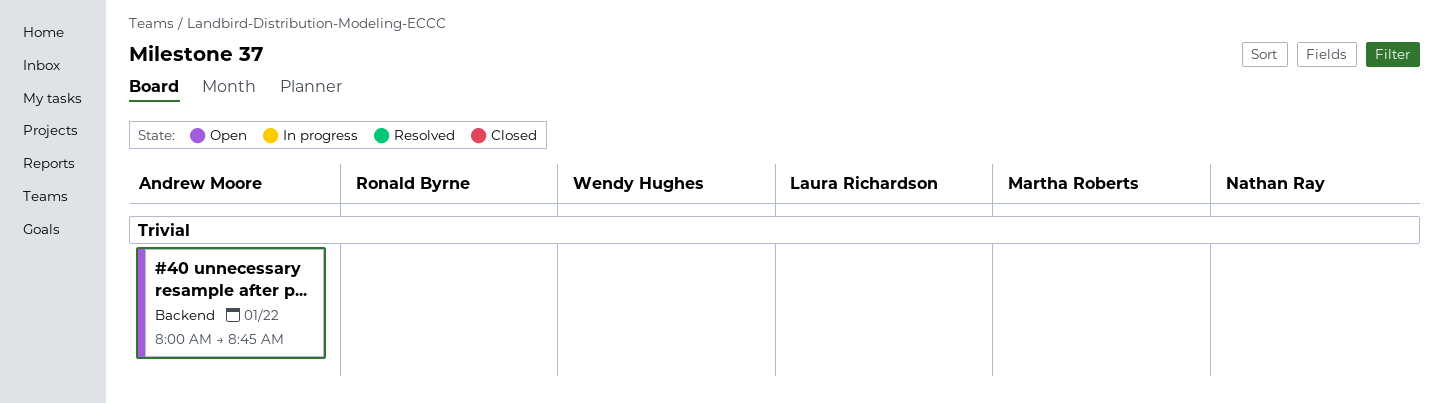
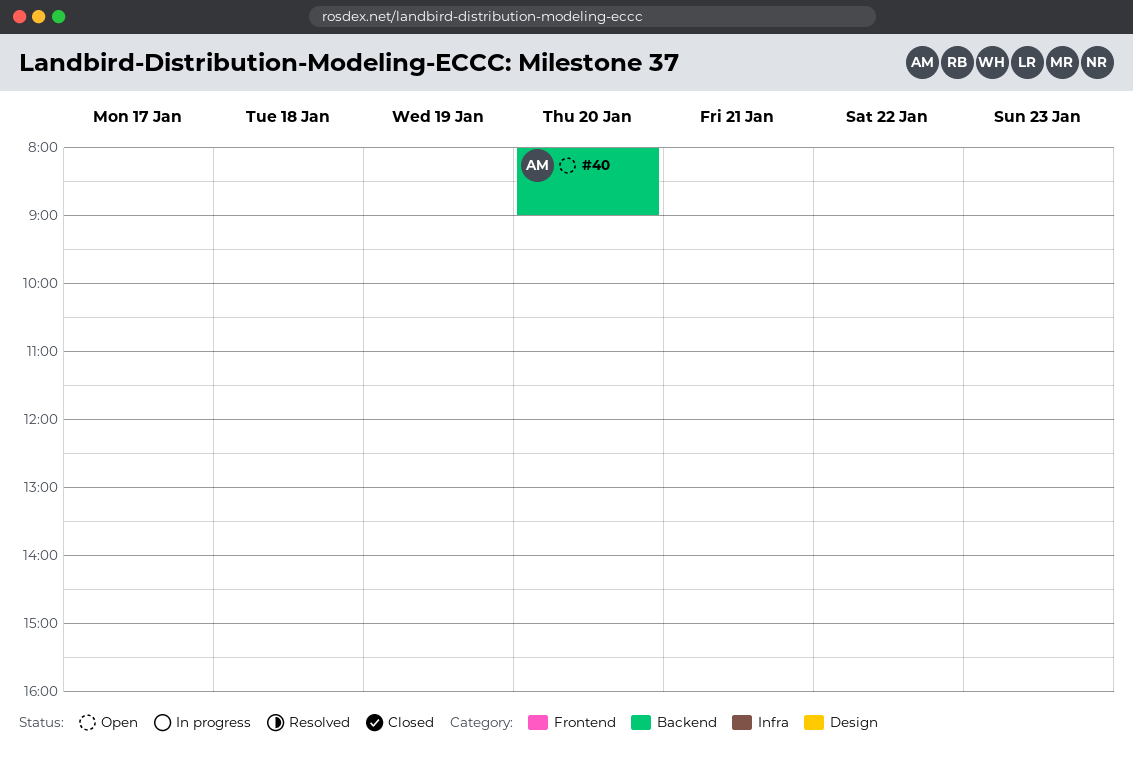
#40, day: Jan 22 -> Jan 20
#40, ends: 08:45 -> 09:00

